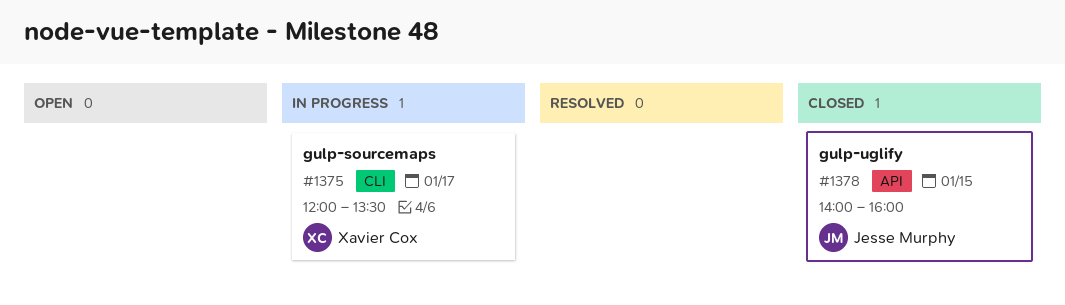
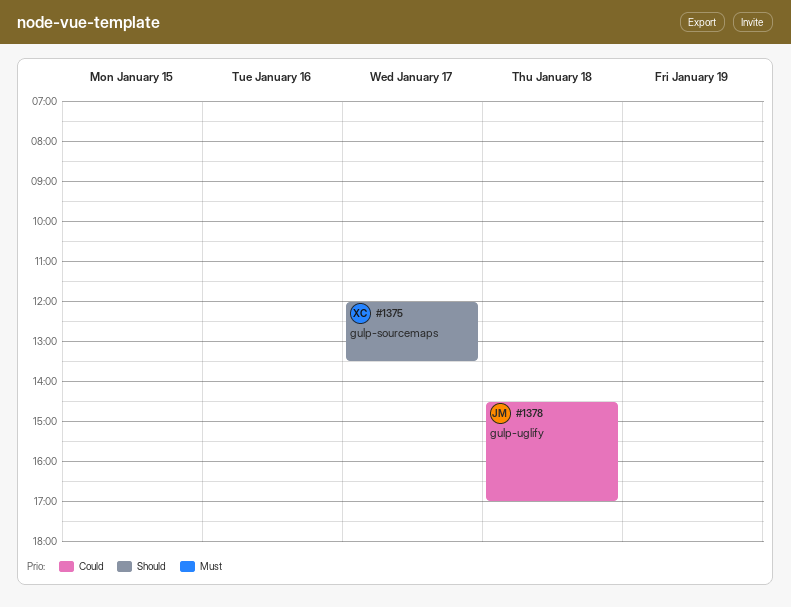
#1378, day: Jan 15 -> Jan 18
#1378, begins: 14:00 -> 14:30
#1378, ends: 16:00 -> 17:00

